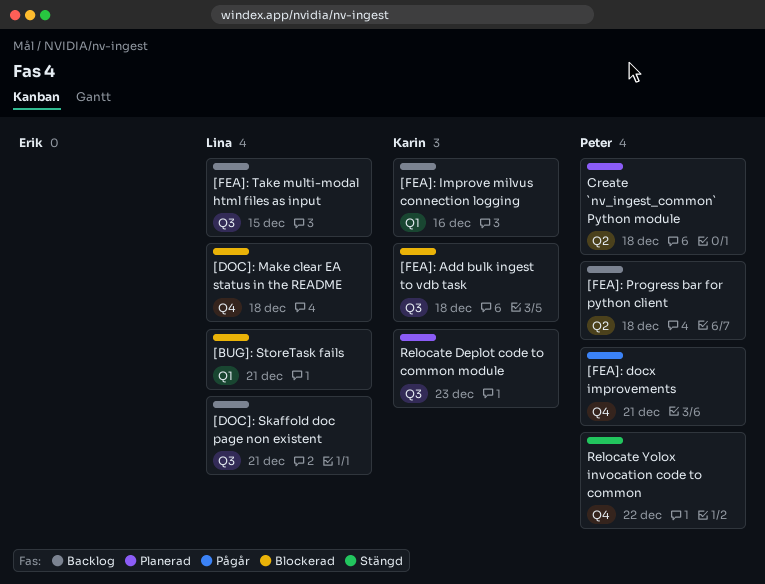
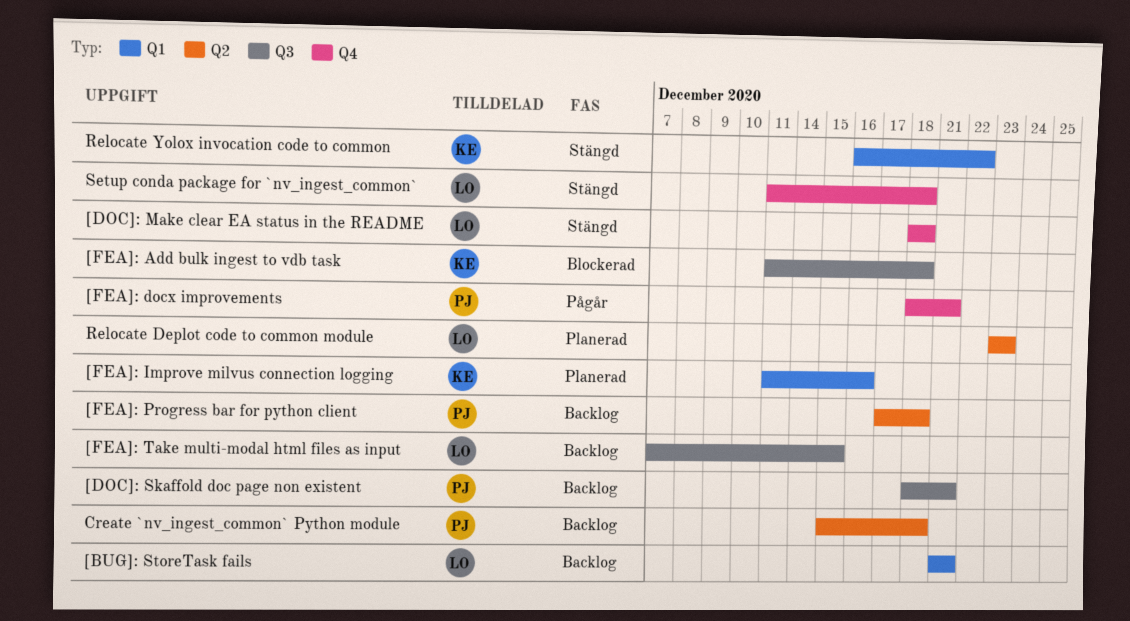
[BUG]: StoreTask fails, status: Blockerad -> Backlog
[DOC]: Make clear EA status in the README, status: Blockerad -> Stängd
[DOC]: Skaffold doc page non existent, owner: Lina -> Peter
[FEA]: Improve milvus connection logging, status: Backlog -> Planerad
Create `nv_ingest_common` Python module, status: Planerad -> Backlog
Relocate Deplot code to common module, owner: Karin -> Lina
Relocate Deplot code to common module, label: Q3 -> Q2
Relocate Yolox invocation code to common, owner: Peter -> Karin
Relocate Yolox invocation code to common, label: Q4 -> Q1
Setup conda package for `nv_ingest_common`: none -> present

